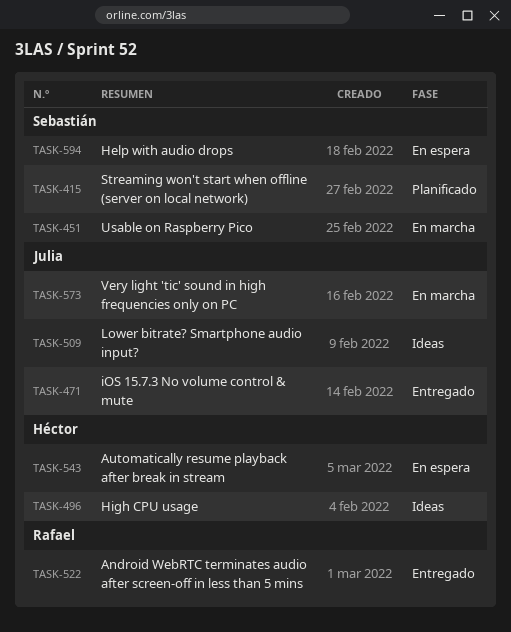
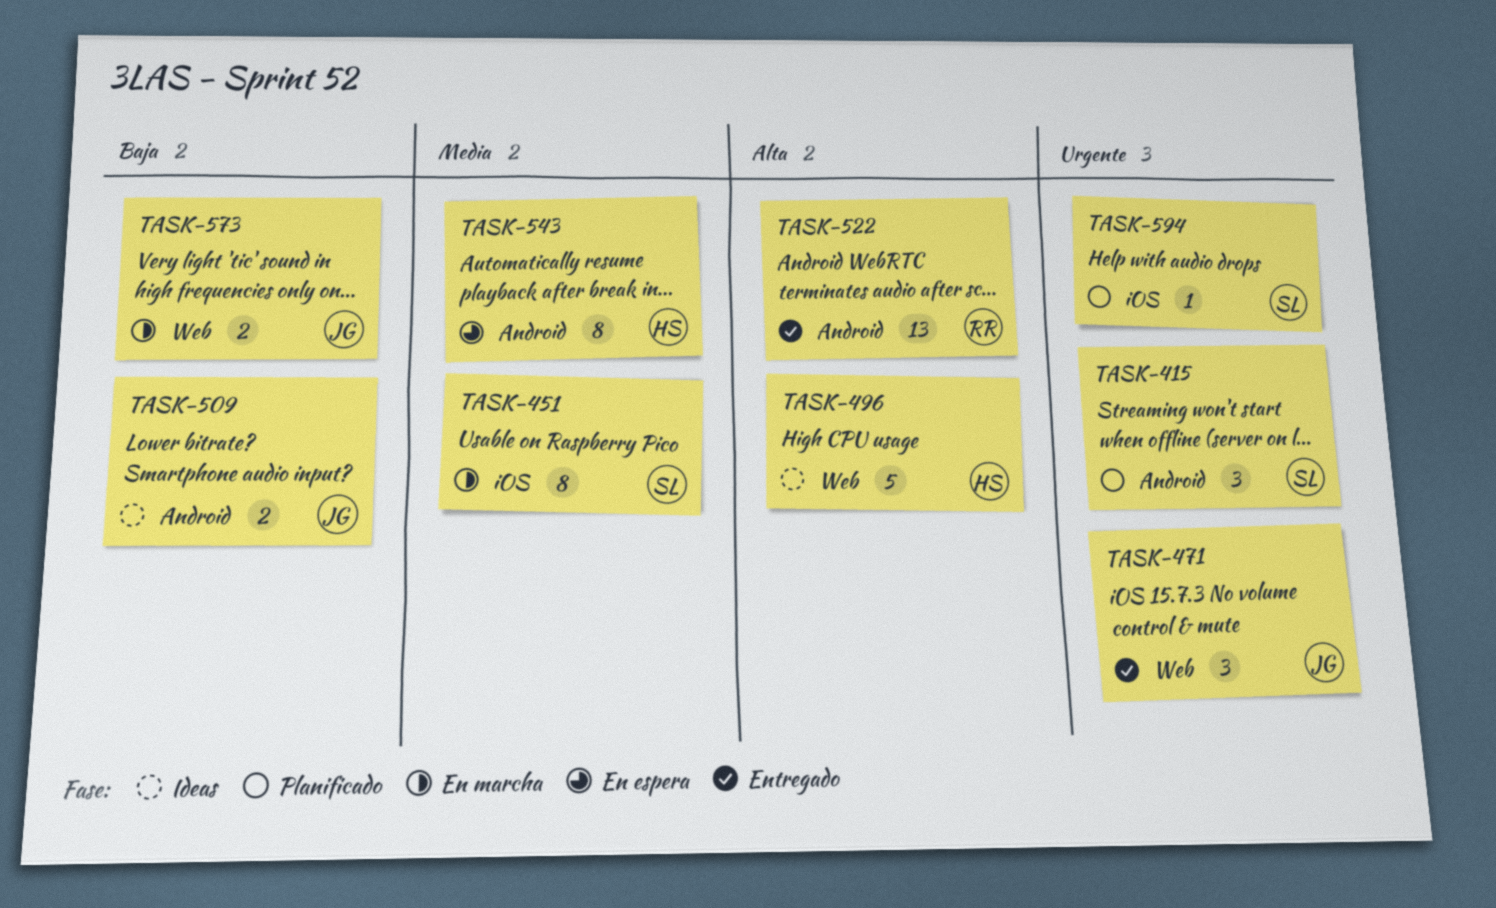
TASK-594, status: En espera -> Planificado

